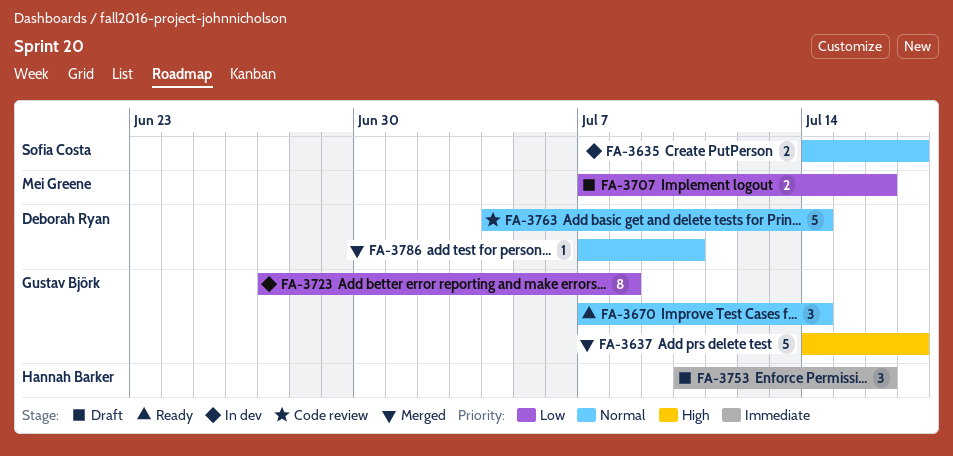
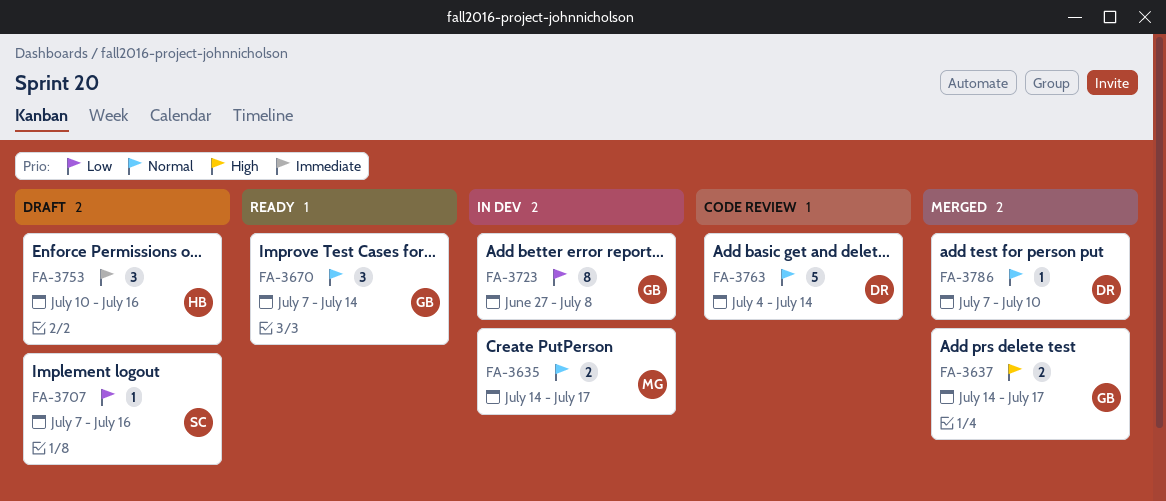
FA-3635, owner: Sofia Costa -> Mei Greene
FA-3637, estimate: 5 -> 2
FA-3707, owner: Mei Greene -> Sofia Costa
FA-3707, estimate: 2 -> 1

